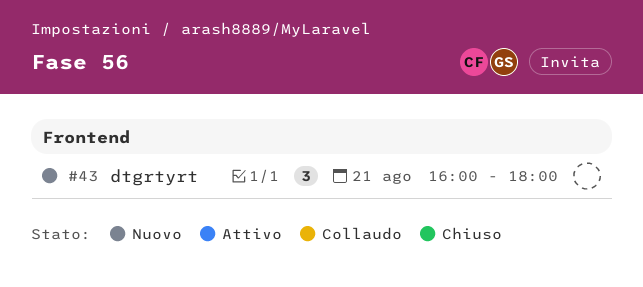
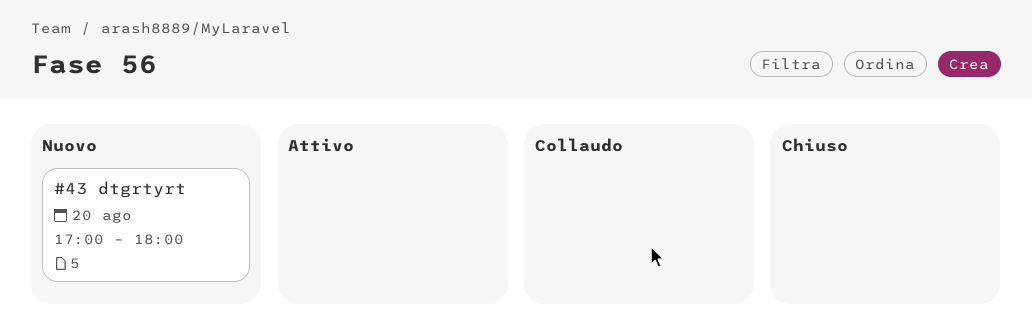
#43, day: Aug 21 -> Aug 20
#43, begins: 16:00 -> 17:00

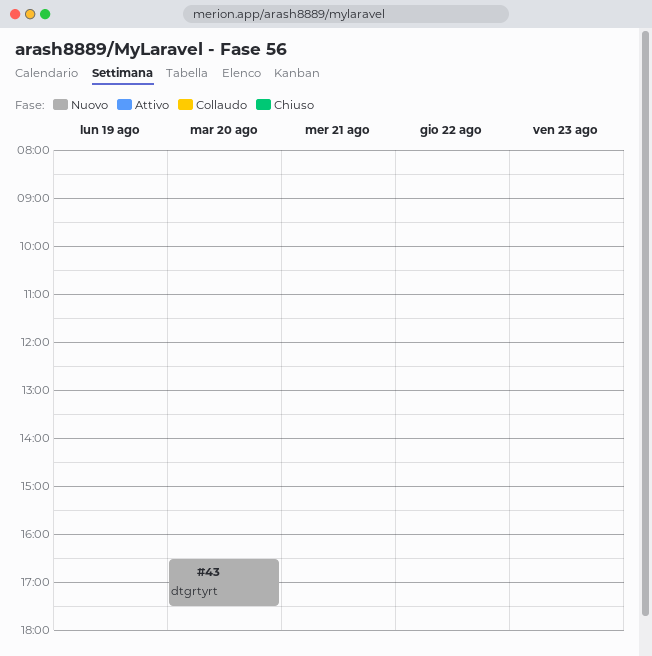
#43, begins: 17:00 -> 16:30
#43, ends: 18:00 -> 17:30

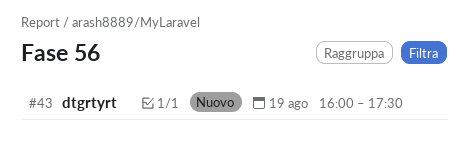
#43, day: Aug 20 -> Aug 19
#43, begins: 16:30 -> 16:00

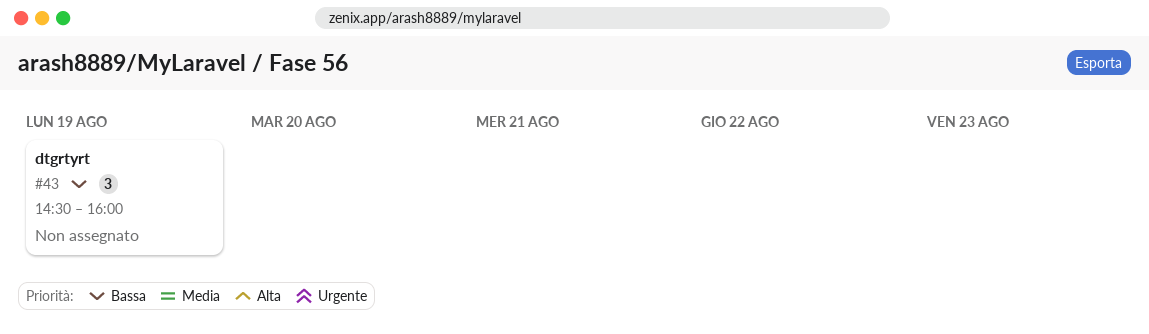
#43, begins: 16:00 -> 14:30
#43, ends: 17:30 -> 16:00

